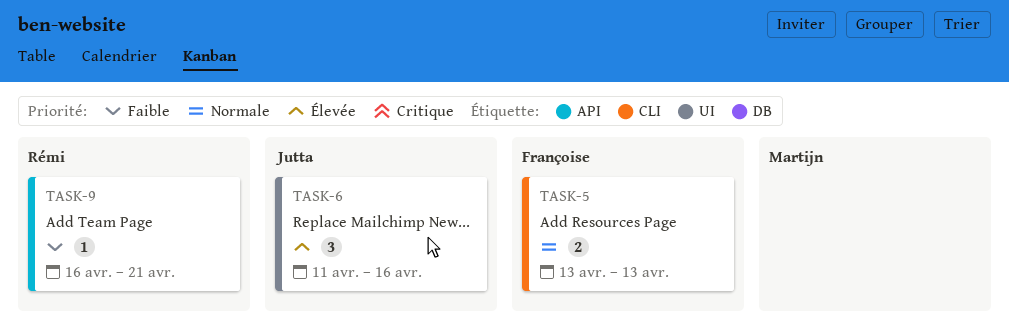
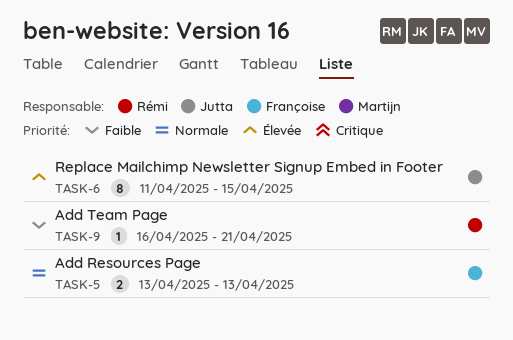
TASK-6, estimate: 3 -> 8
TASK-6, due: Apr 16 -> Apr 15

